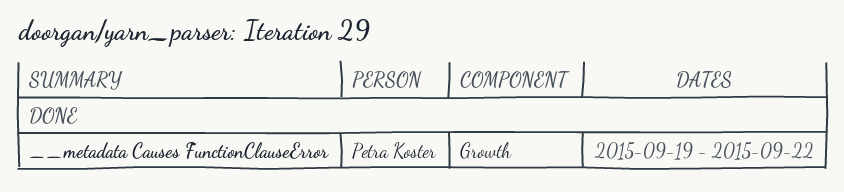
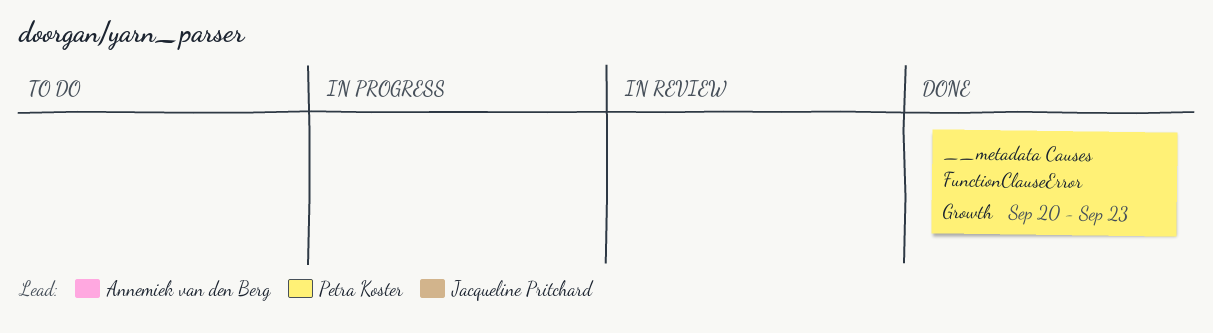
__metadata Causes FunctionClauseError, start: Sep 19 -> Sep 20
__metadata Causes FunctionClauseError, due: Sep 22 -> Sep 23

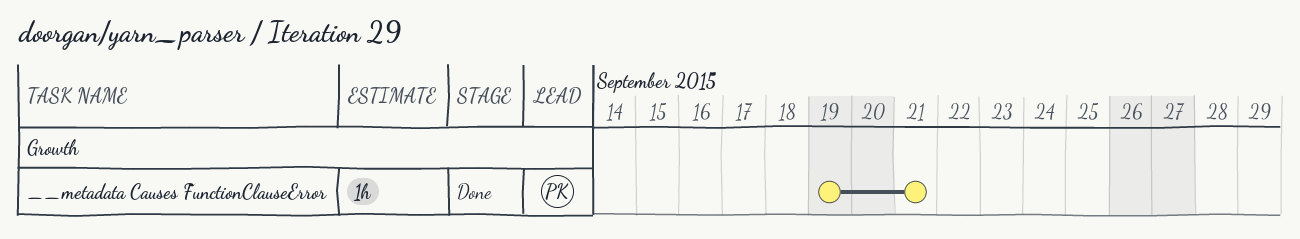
__metadata Causes FunctionClauseError, start: Sep 20 -> Sep 19
__metadata Causes FunctionClauseError, due: Sep 23 -> Sep 21

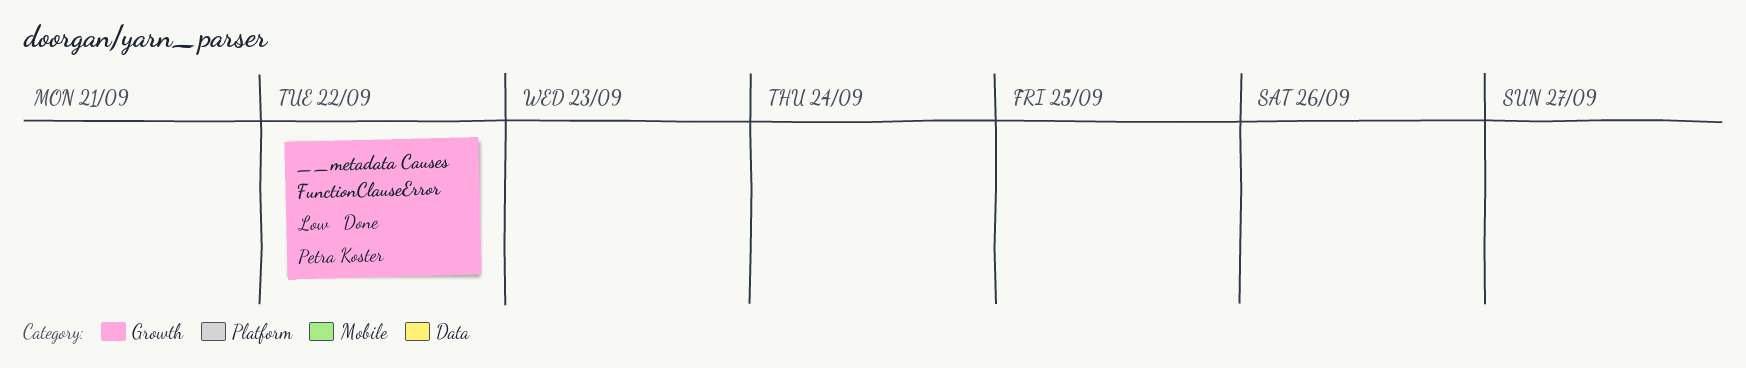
__metadata Causes FunctionClauseError, due: Sep 21 -> Sep 22

